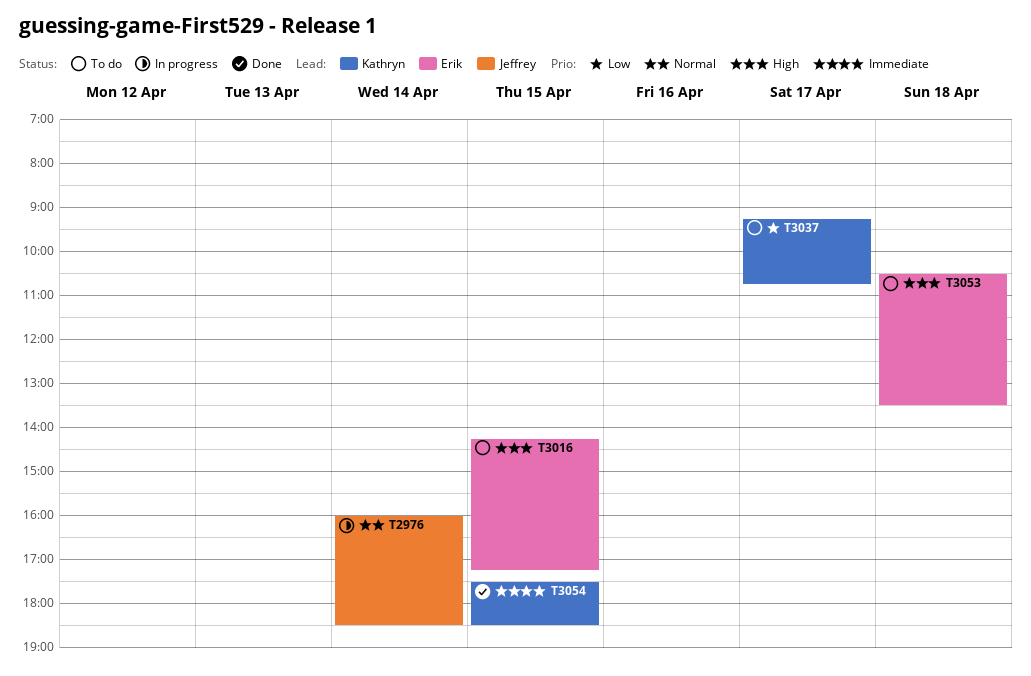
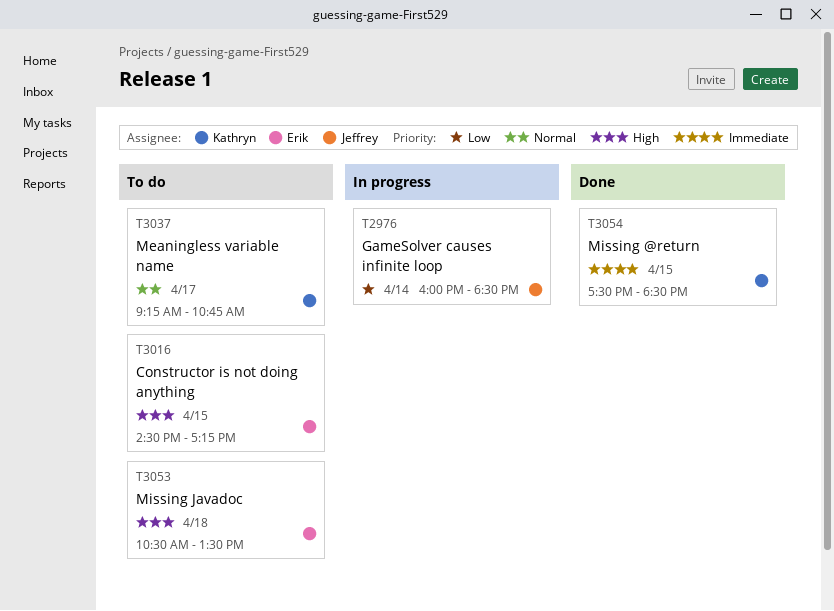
T2976, priority: Normal -> Low
T3016, begins: 14:15 -> 14:30
T3037, priority: Low -> Normal

